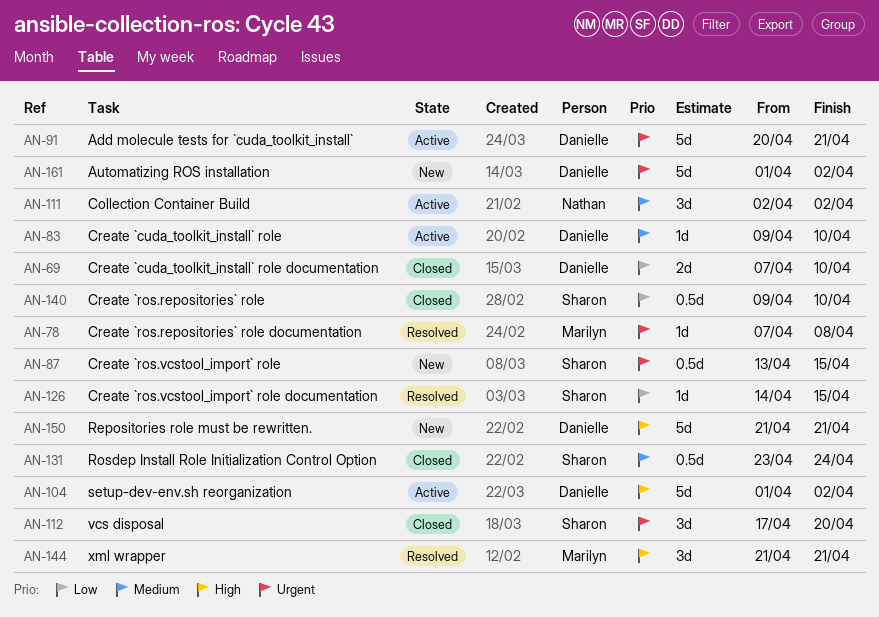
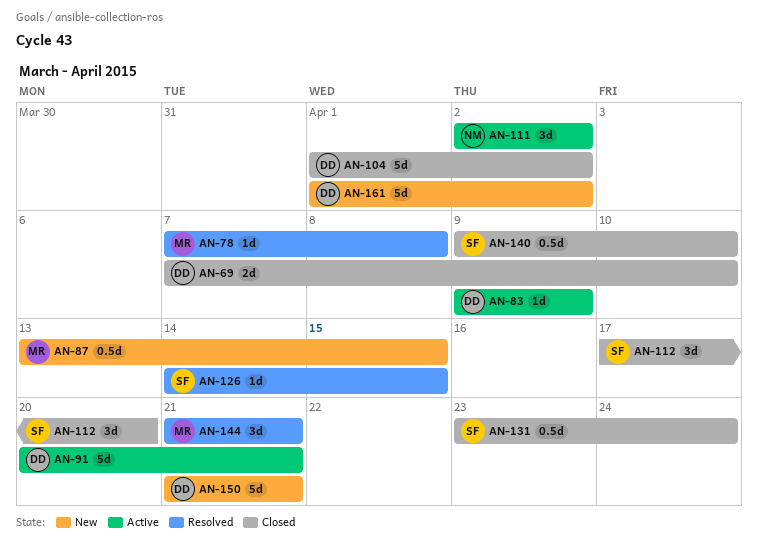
AN-83, due: Apr 10 -> Apr 9
AN-87, owner: Sharon -> Marilyn
AN-104, status: Active -> Closed

